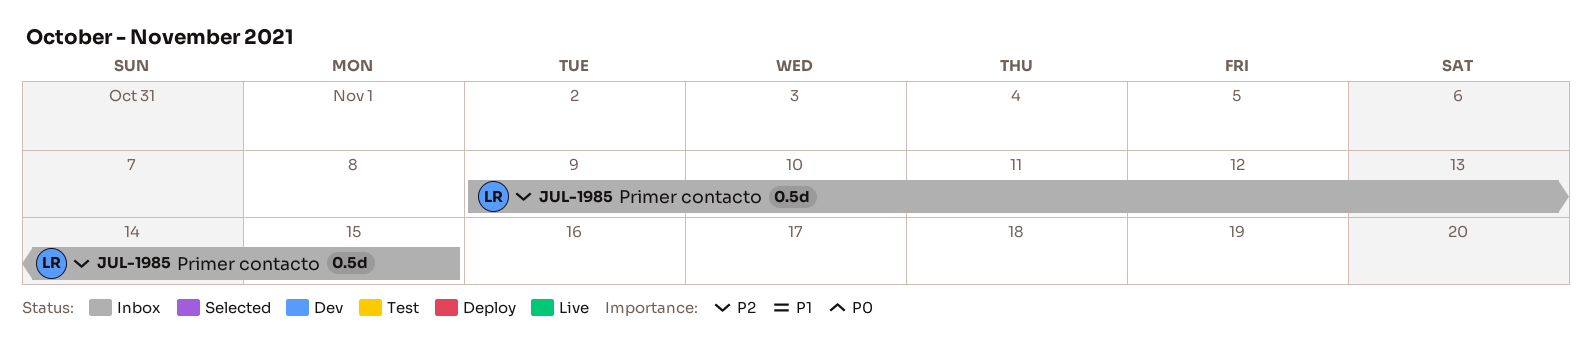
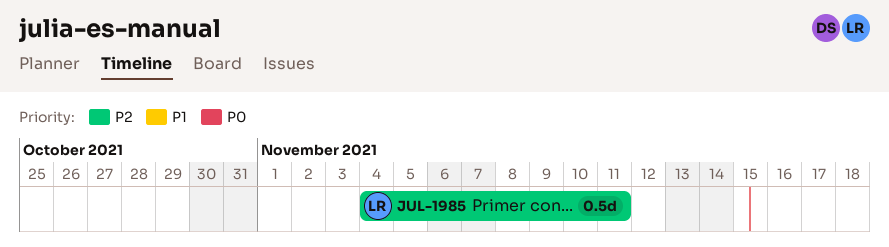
JUL-1985, start: Nov 9 -> Nov 4
JUL-1985, due: Nov 15 -> Nov 11

